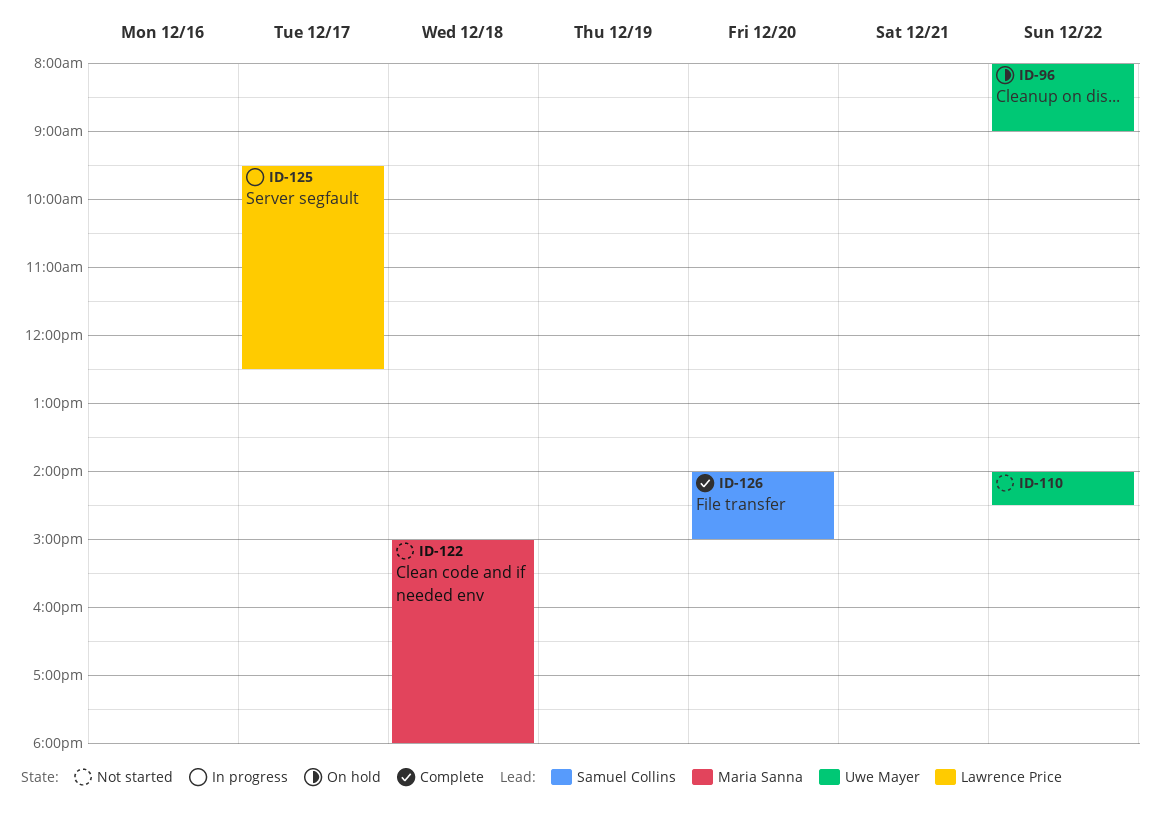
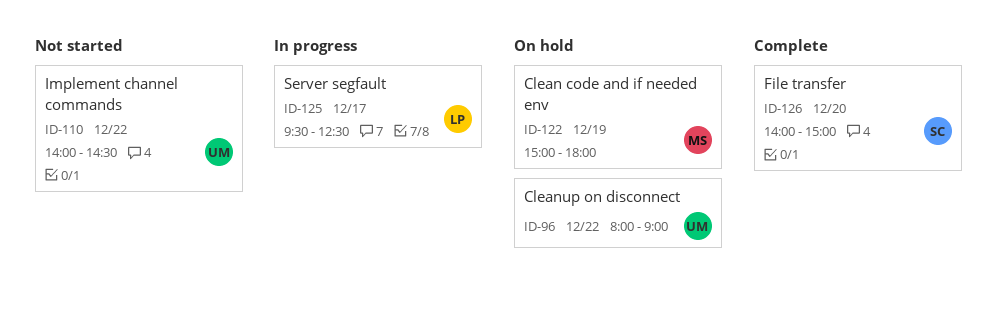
ID-122, status: Not started -> On hold
ID-122, day: Dec 18 -> Dec 19

